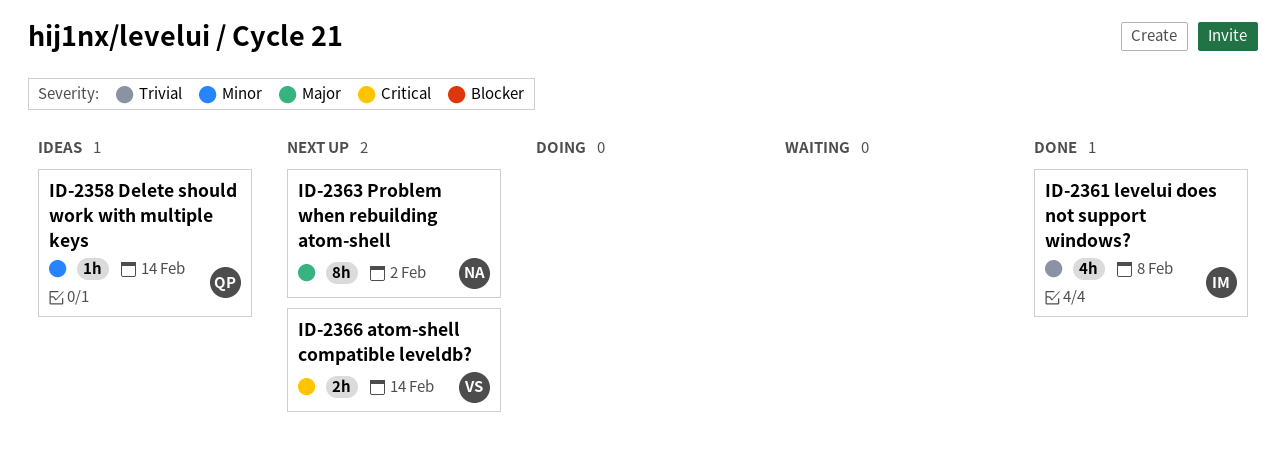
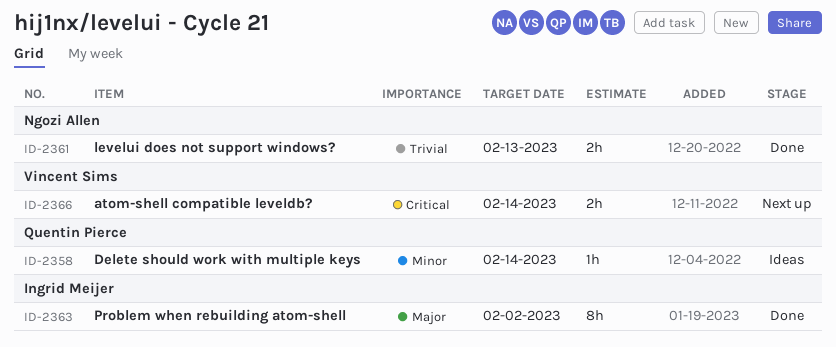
ID-2361, owner: Ingrid Meijer -> Ngozi Allen
ID-2361, estimate: 4h -> 2h
ID-2361, due: Feb 8 -> Feb 13
ID-2363, status: Next up -> Done
ID-2363, owner: Ngozi Allen -> Ingrid Meijer

